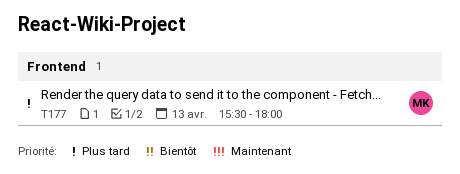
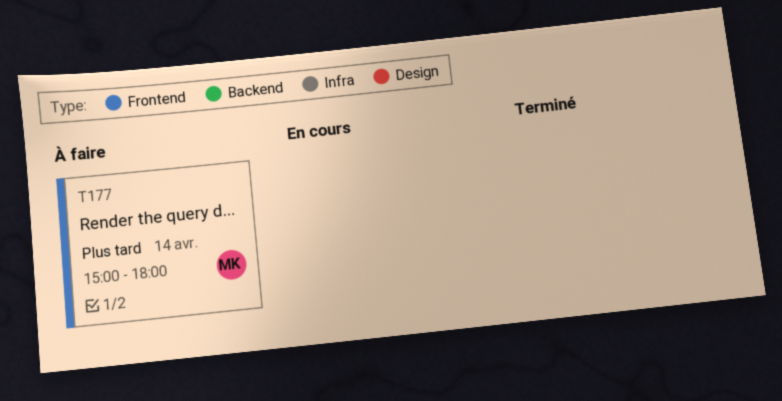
T177, day: Apr 13 -> Apr 14
T177, begins: 15:30 -> 15:00

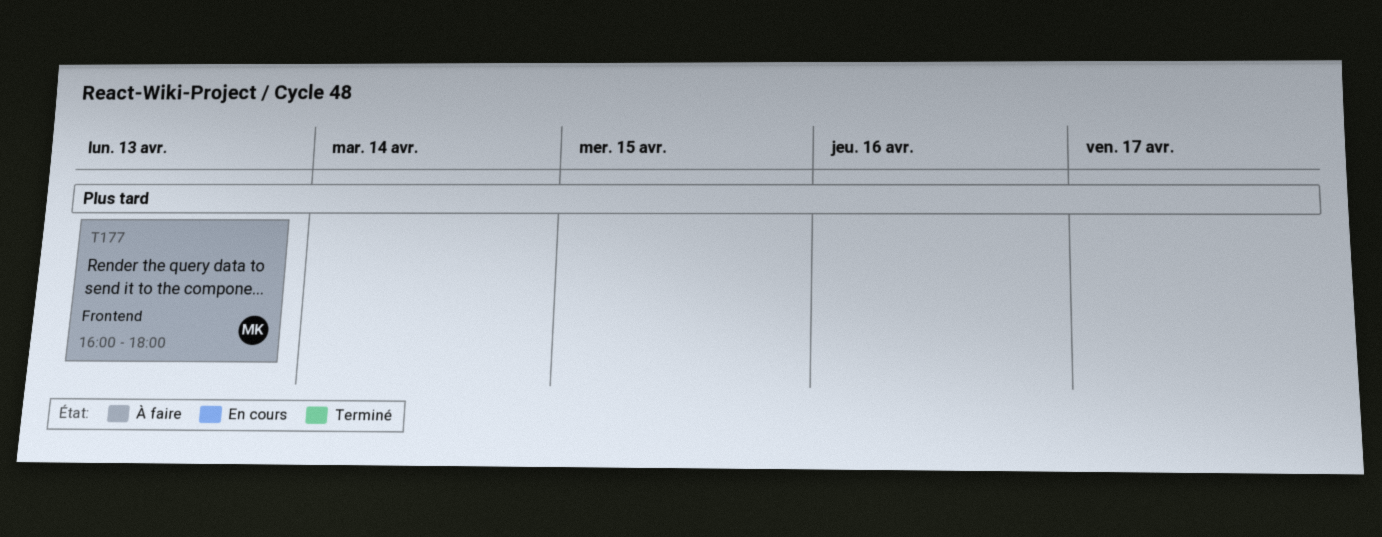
T177, day: Apr 14 -> Apr 13
T177, begins: 15:00 -> 16:00

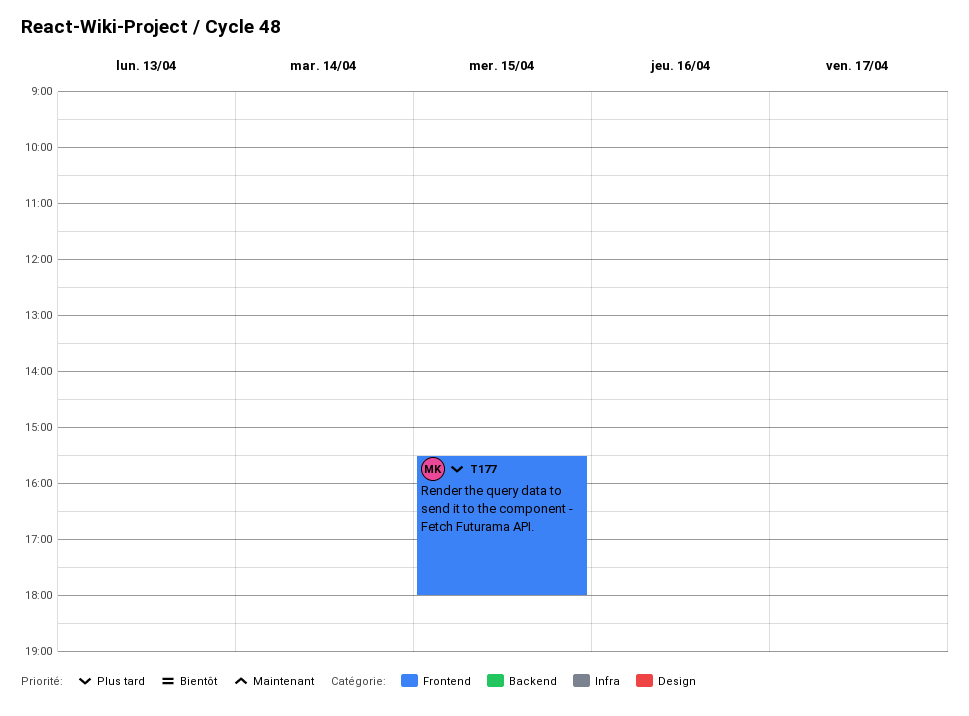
T177, day: Apr 13 -> Apr 15
T177, begins: 16:00 -> 15:30

